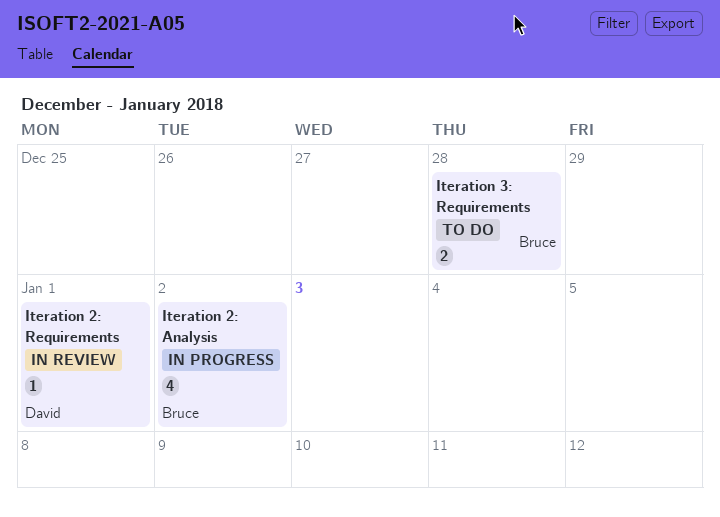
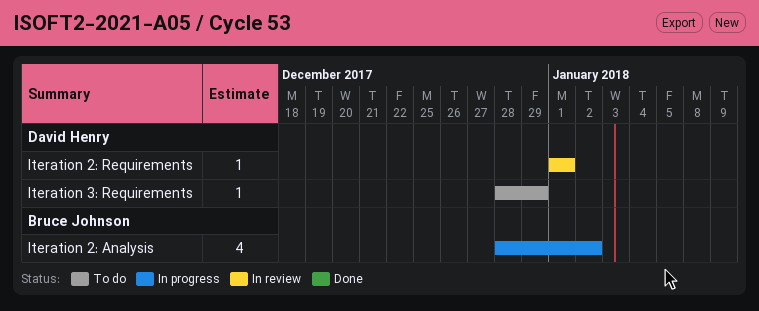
Iteration 3: Requirements, owner: Bruce Johnson -> David Henry
Iteration 3: Requirements, estimate: 2 -> 1
Iteration 3: Requirements, due: Dec 28 -> Dec 29

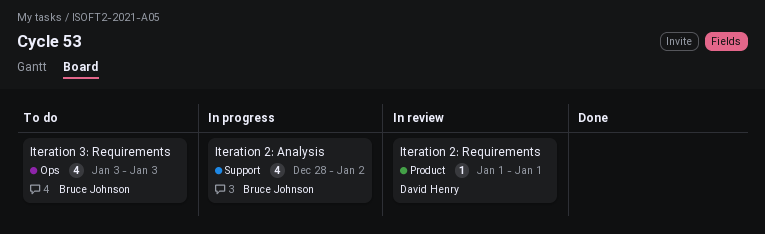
Iteration 3: Requirements, owner: David Henry -> Bruce Johnson
Iteration 3: Requirements, estimate: 1 -> 4
Iteration 3: Requirements, start: Dec 28 -> Jan 3
Iteration 3: Requirements, due: Dec 29 -> Jan 3

